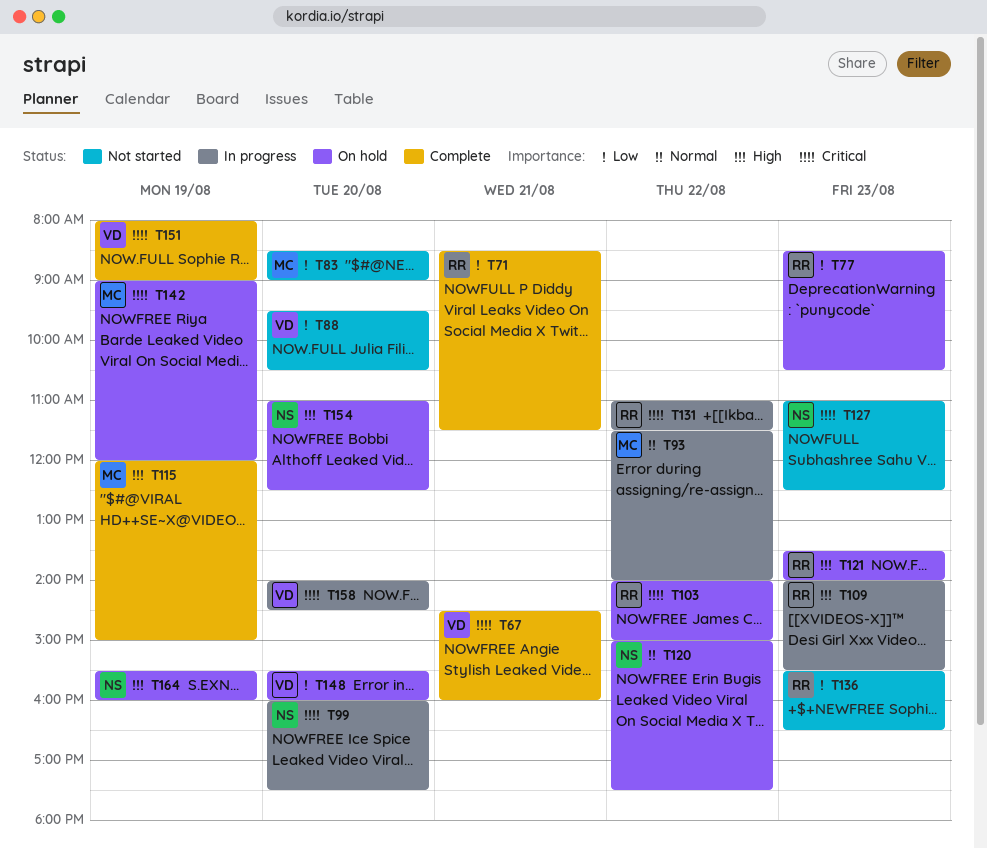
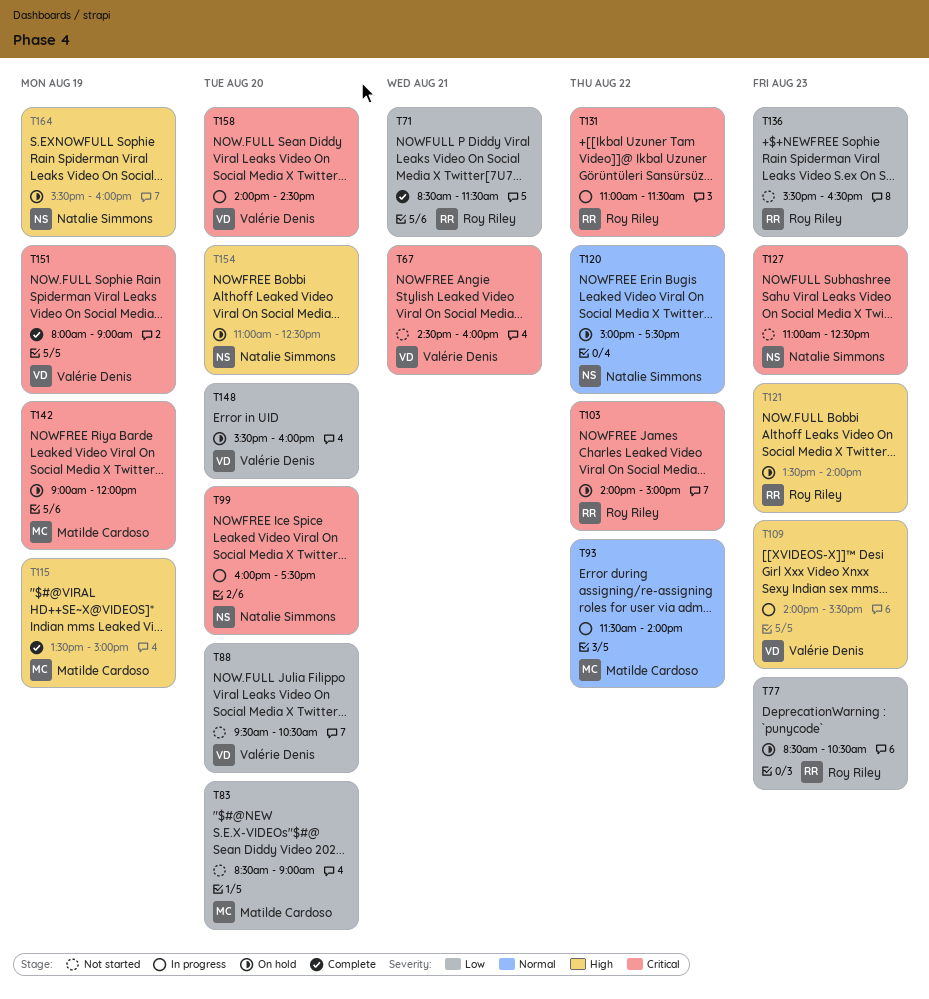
T67, status: Complete -> Not started
T109, owner: Roy Riley -> Valérie Denis
T115, begins: 12:00 -> 13:30

